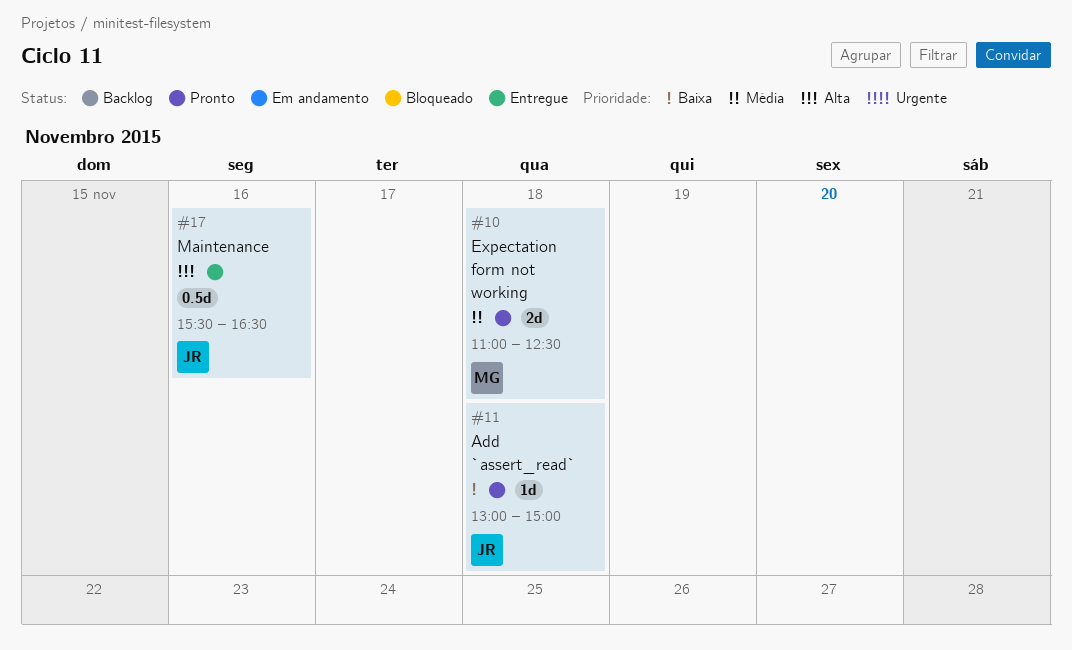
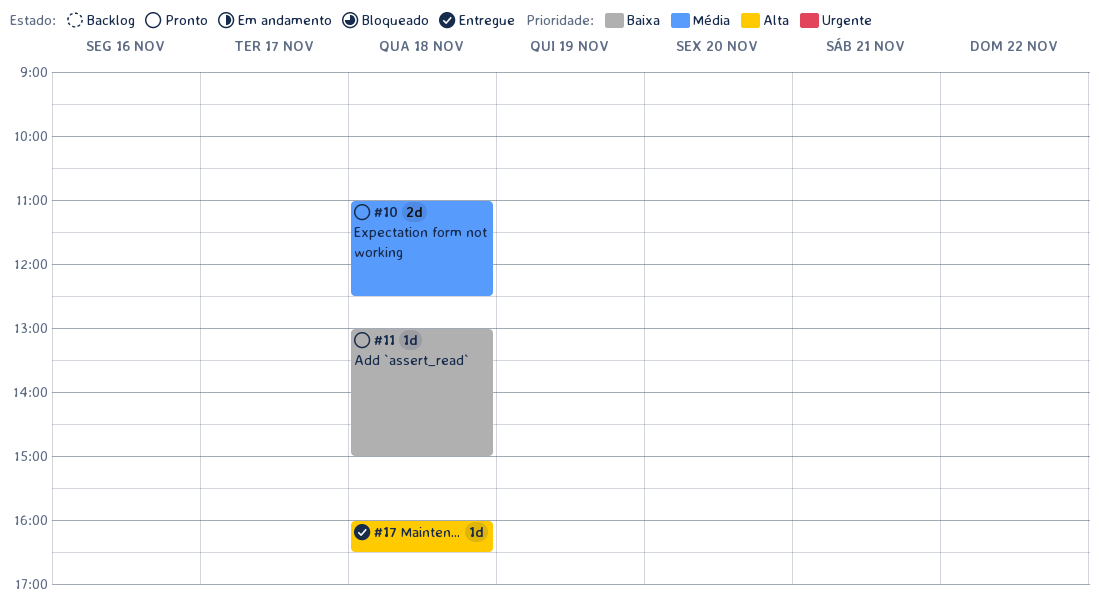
#17, estimate: 0.5d -> 1d
#17, day: Nov 16 -> Nov 18
#17, begins: 15:30 -> 16:00

